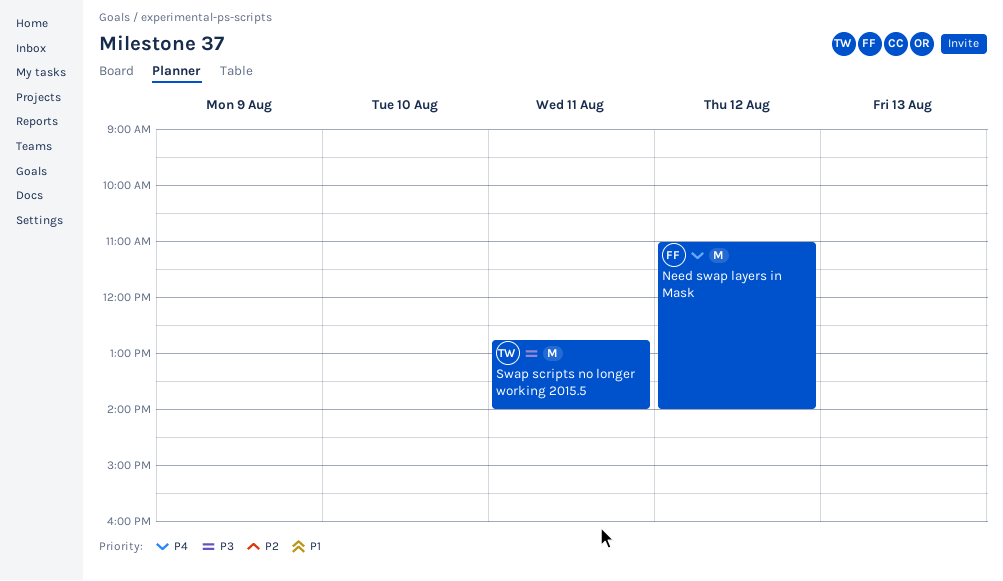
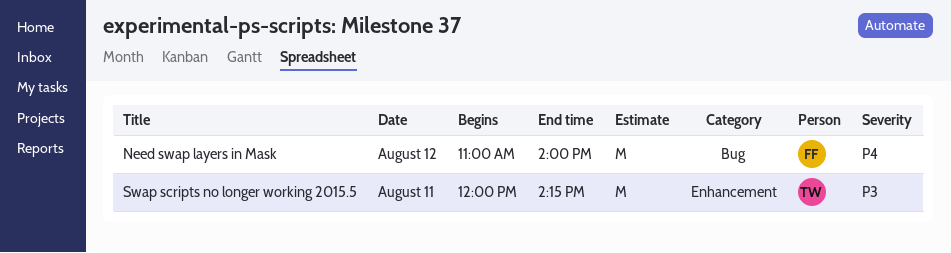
Swap scripts no longer working 2015.5, begins: 12:45 -> 12:00
Swap scripts no longer working 2015.5, ends: 14:00 -> 14:15

